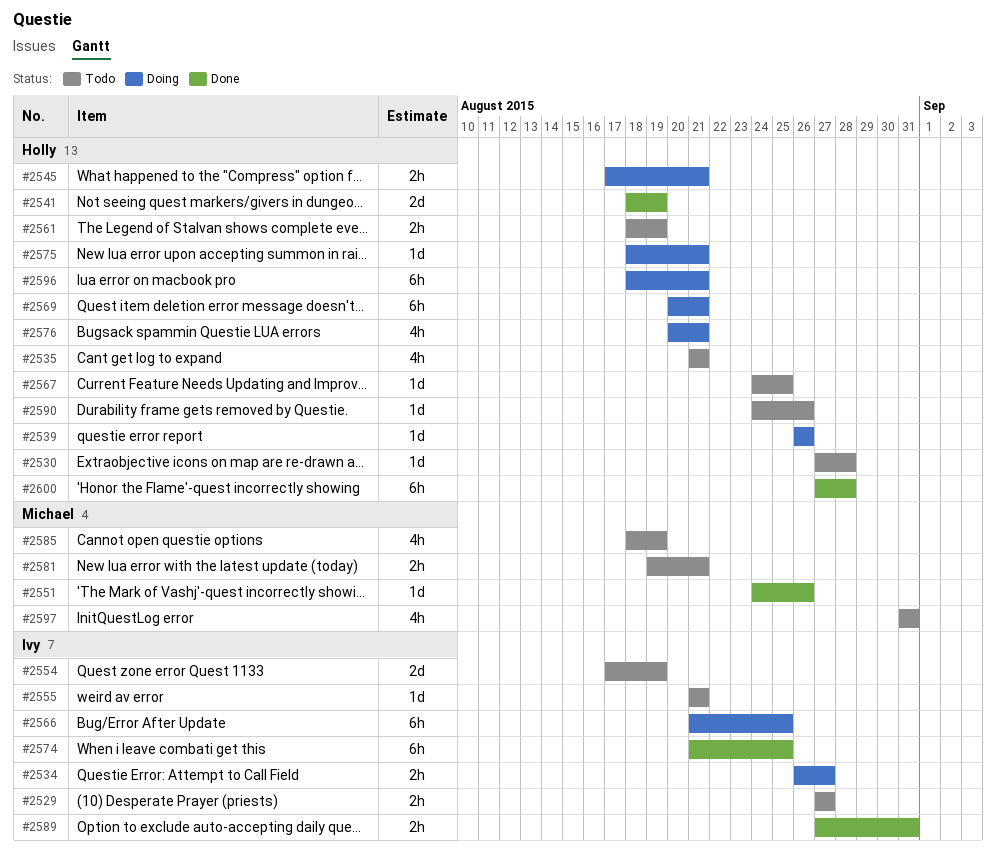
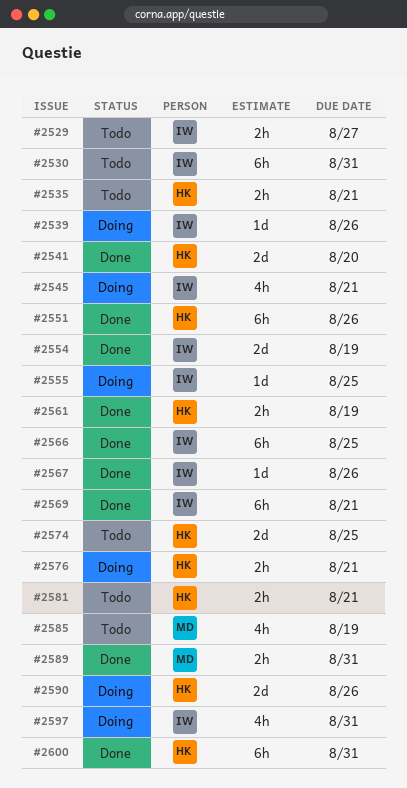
#2530, owner: Holly -> Ivy
#2530, estimate: 1d -> 6h
#2530, due: Aug 28 -> Aug 31
#2534: present -> none
#2535, estimate: 4h -> 2h
#2539, owner: Holly -> Ivy
#2541, due: Aug 19 -> Aug 20
#2545, owner: Holly -> Ivy
#2545, estimate: 2h -> 4h
#2551, owner: Michael -> Holly
#2551, estimate: 1d -> 6h
#2554, status: Todo -> Done
#2555, status: Todo -> Doing
#2555, due: Aug 21 -> Aug 25
#2561, status: Todo -> Done
#2566, status: Doing -> Done
#2567, status: Todo -> Done
#2567, owner: Holly -> Ivy
#2567, due: Aug 25 -> Aug 26
#2569, status: Doing -> Done
#2569, owner: Holly -> Ivy
#2574, status: Done -> Todo
#2574, owner: Ivy -> Holly
#2574, estimate: 6h -> 2d
#2575: present -> none
#2576, estimate: 4h -> 2h
#2581, owner: Michael -> Holly
#2589, owner: Ivy -> Michael
#2590, status: Todo -> Doing
#2590, estimate: 1d -> 2d
#2596: present -> none
#2597, status: Todo -> Doing
#2597, owner: Michael -> Ivy
#2600, due: Aug 28 -> Aug 31

